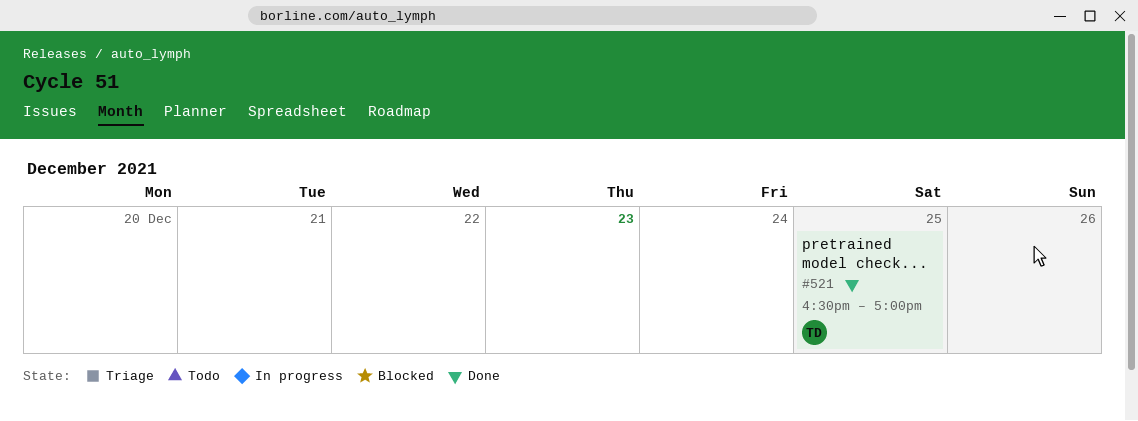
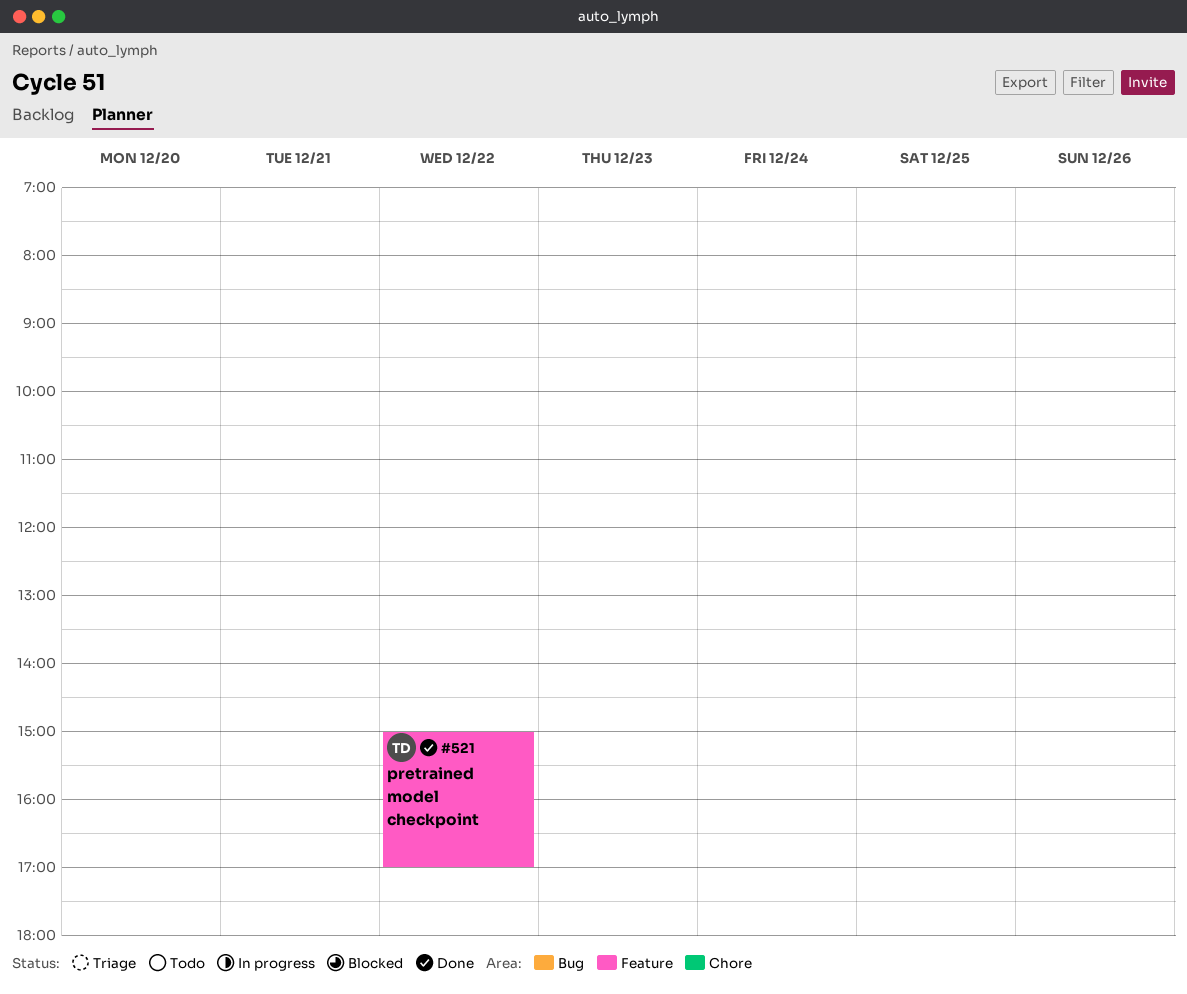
#521, day: Dec 25 -> Dec 22
#521, begins: 16:30 -> 15:00

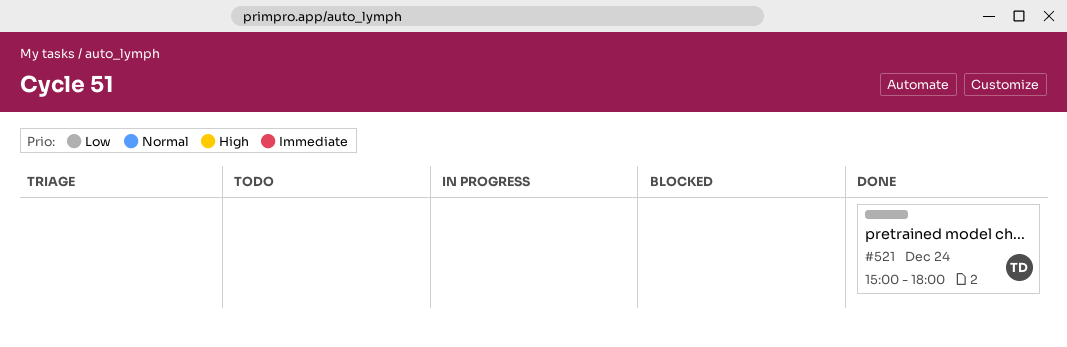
#521, day: Dec 22 -> Dec 24
#521, ends: 17:00 -> 18:00

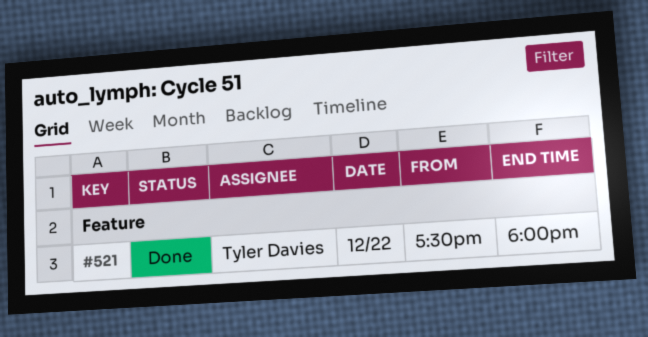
#521, day: Dec 24 -> Dec 22
#521, begins: 15:00 -> 17:30

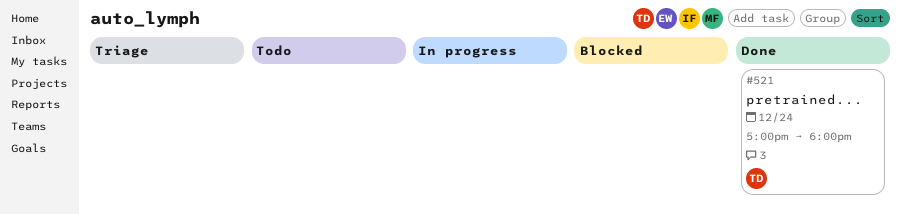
#521, day: Dec 22 -> Dec 24
#521, begins: 17:30 -> 17:00

